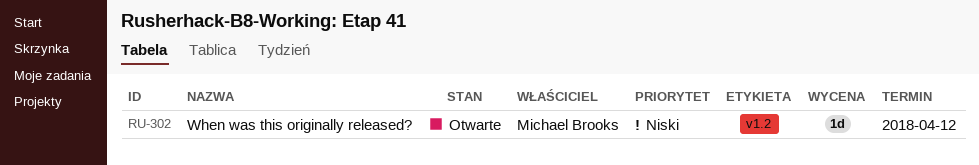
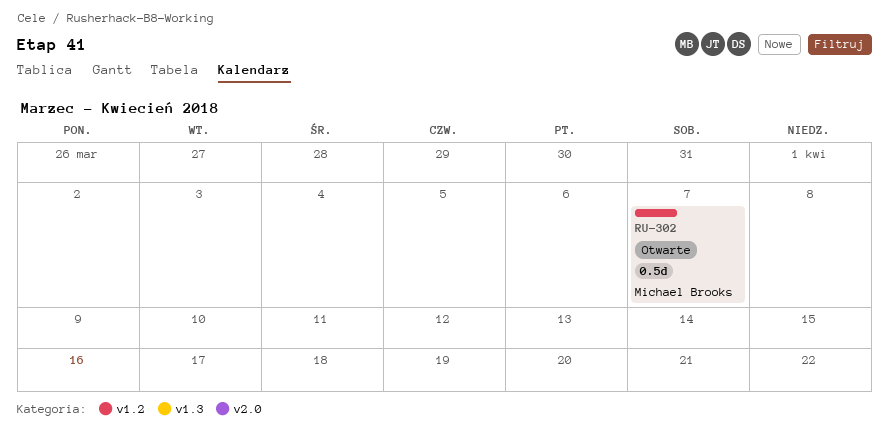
RU-302, estimate: 1d -> 0.5d
RU-302, due: Apr 12 -> Apr 7

